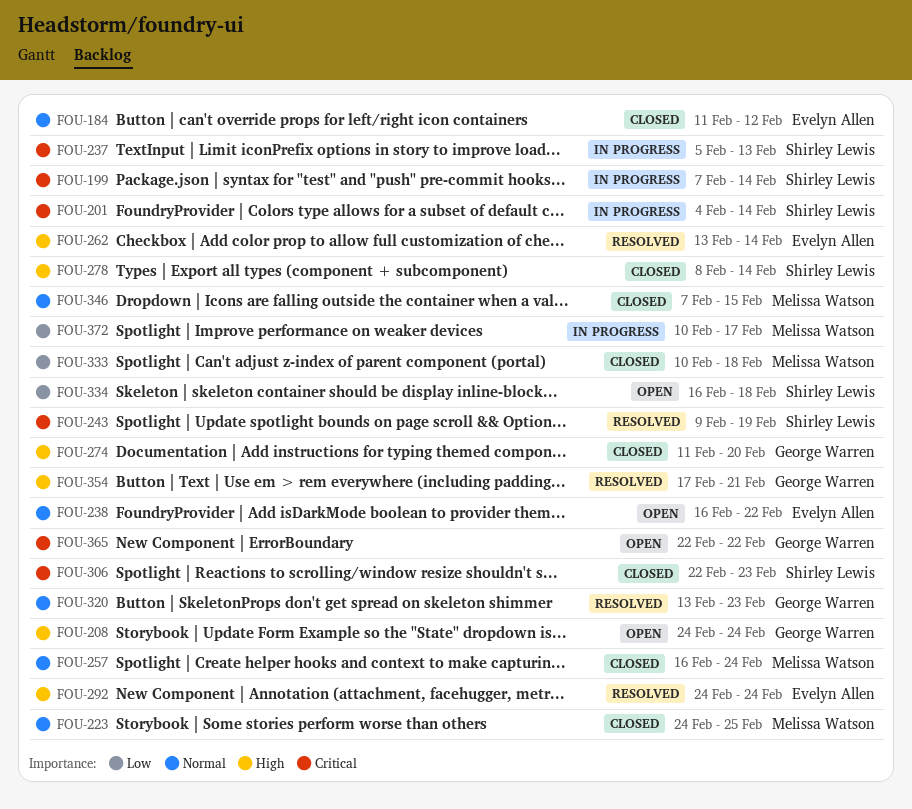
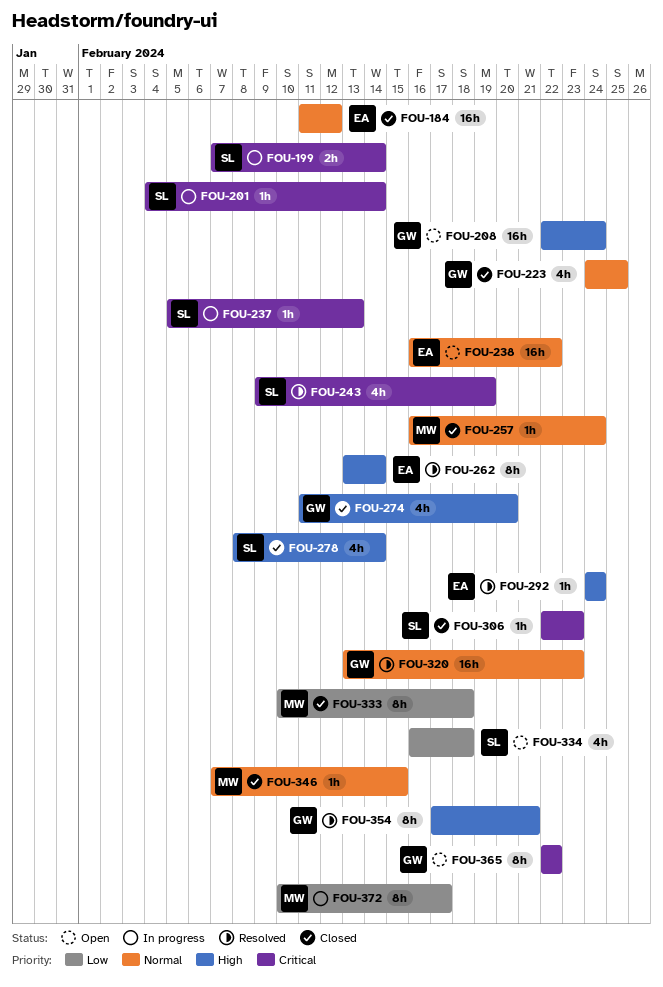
FOU-208, start: Feb 24 -> Feb 22
FOU-223, owner: Melissa Watson -> George Warren

